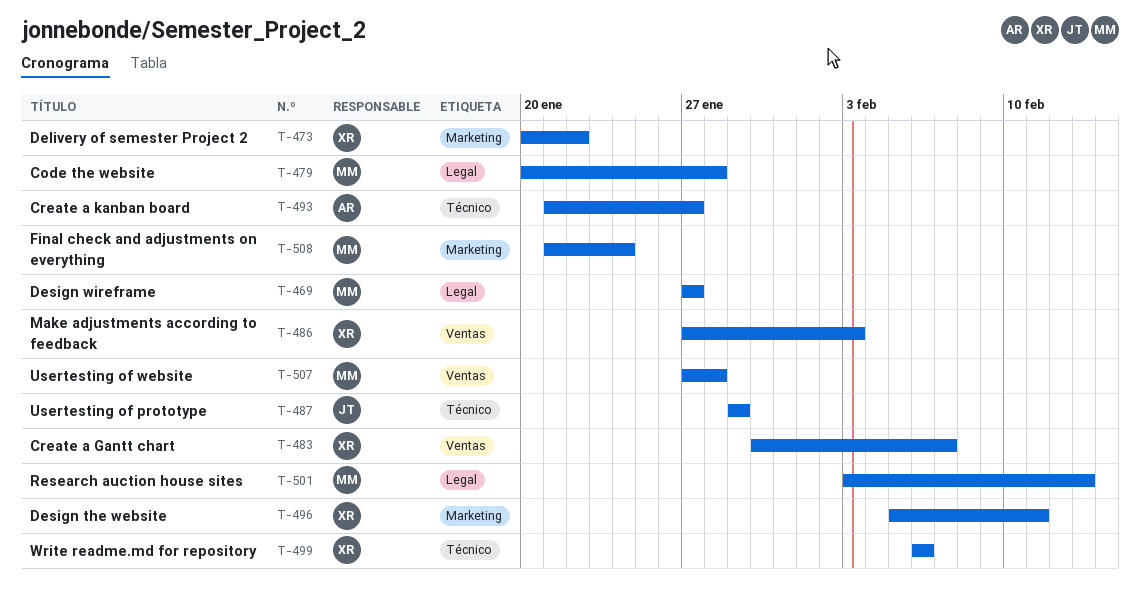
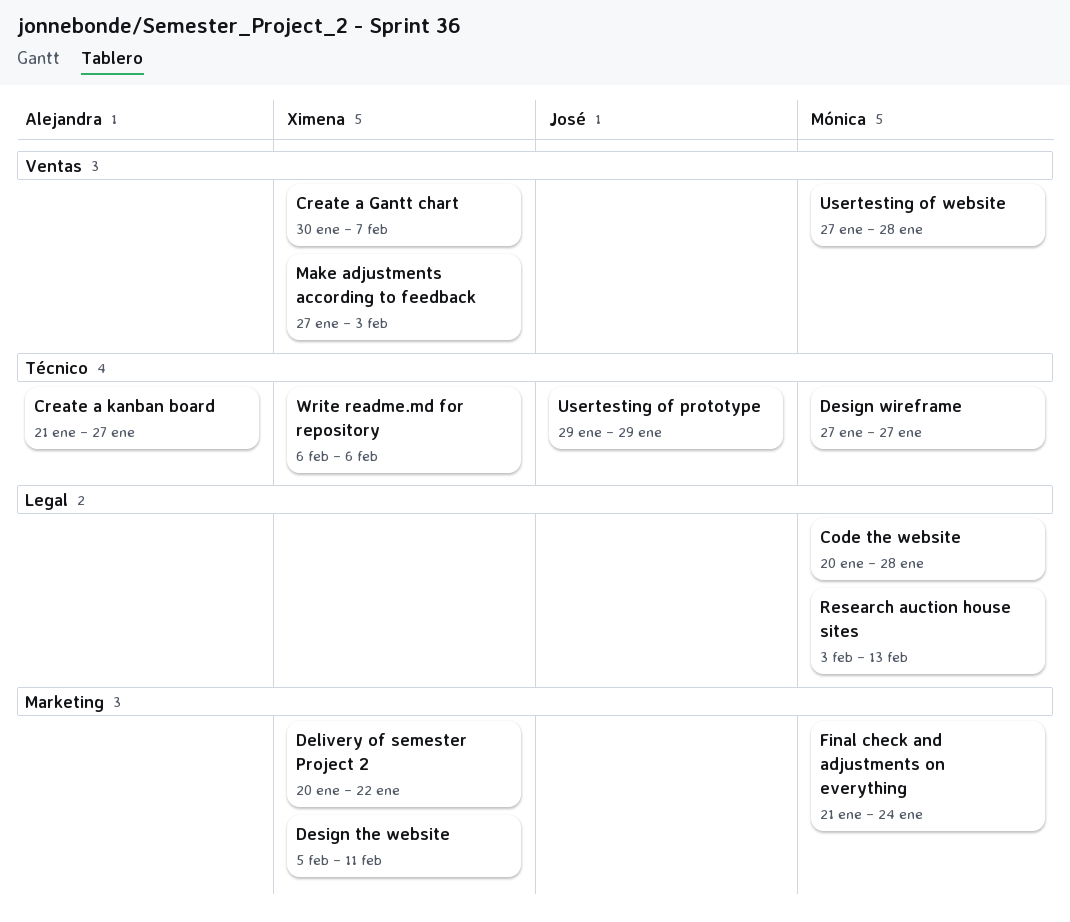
Design wireframe, label: Legal -> Técnico

